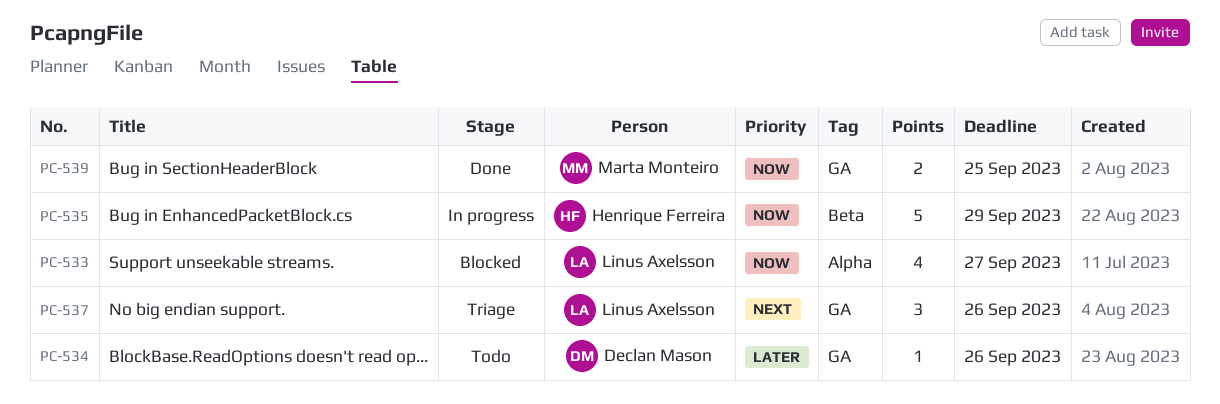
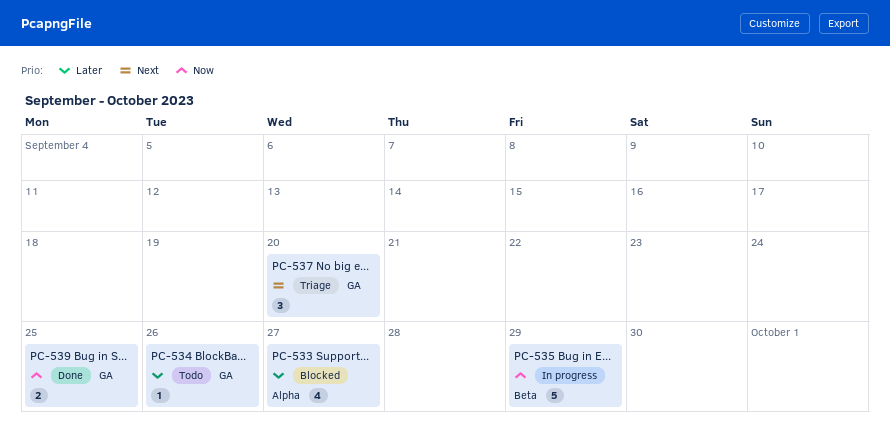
PC-533, priority: Now -> Later
PC-537, due: Sep 26 -> Sep 20

